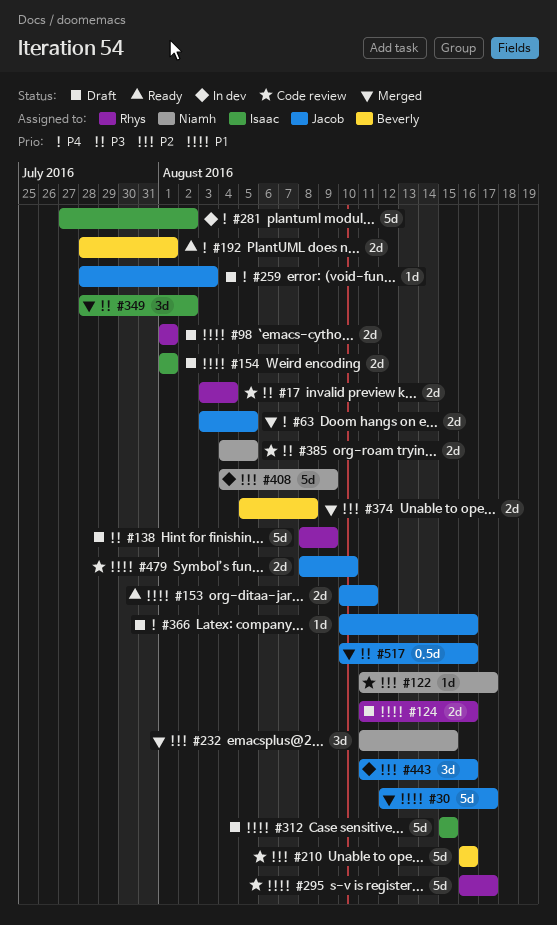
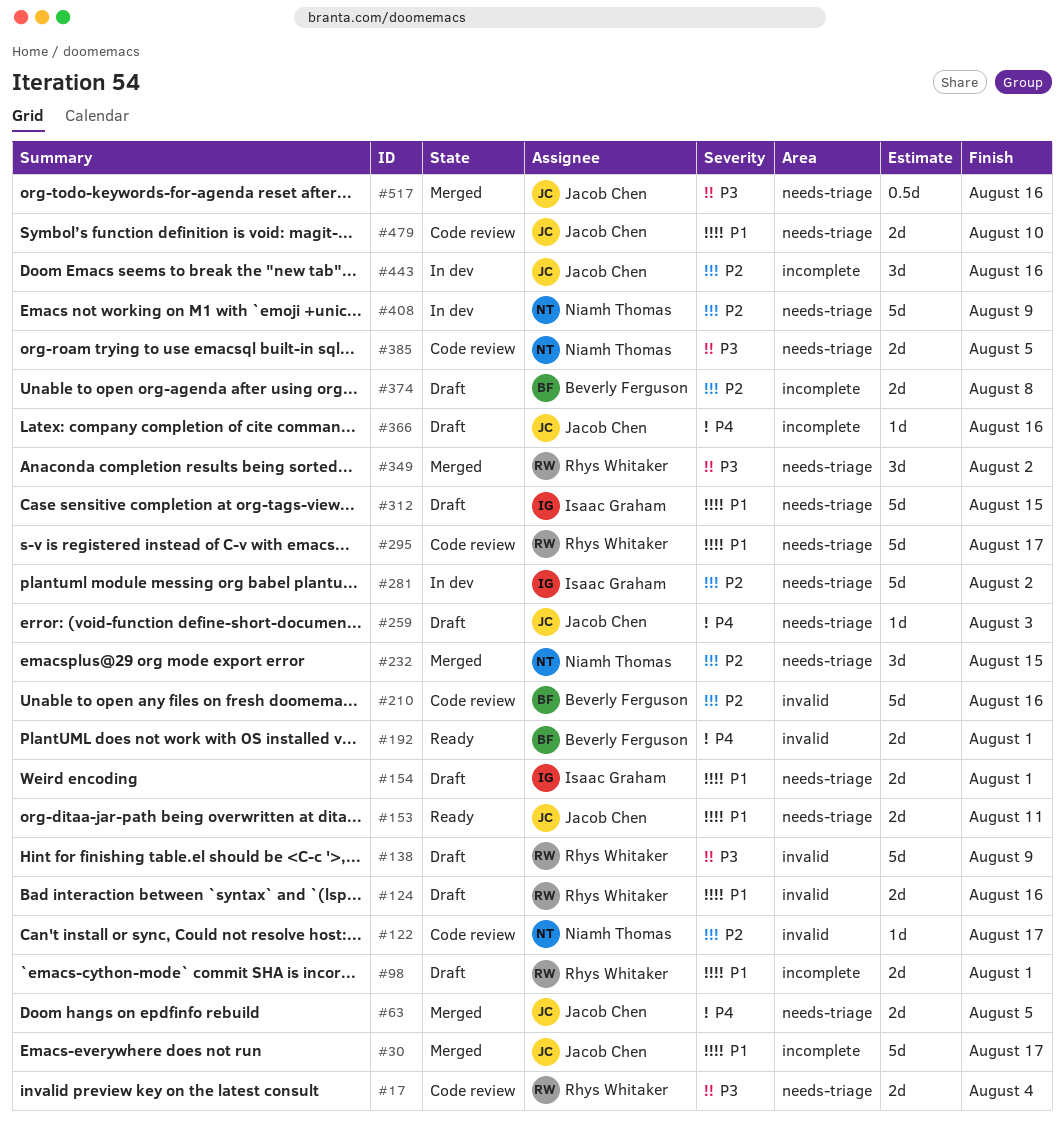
#281, priority: P4 -> P2
#349, owner: Isaac Graham -> Rhys Whitaker
#374, status: Merged -> Draft

